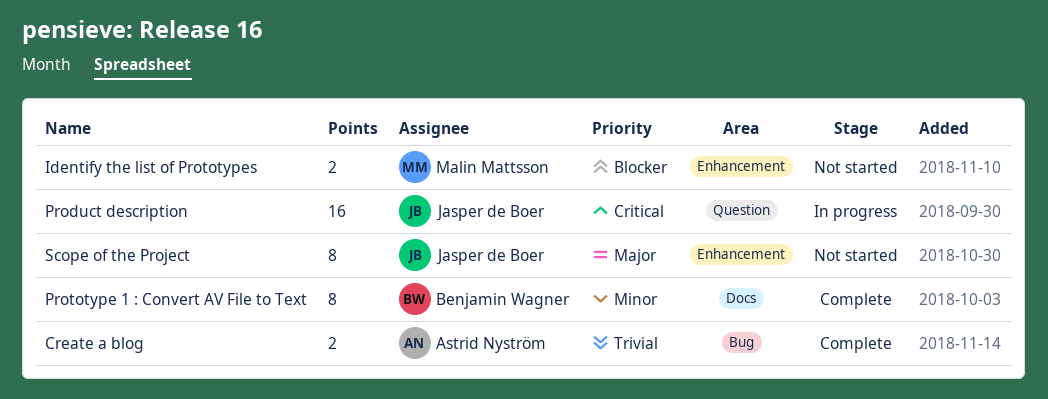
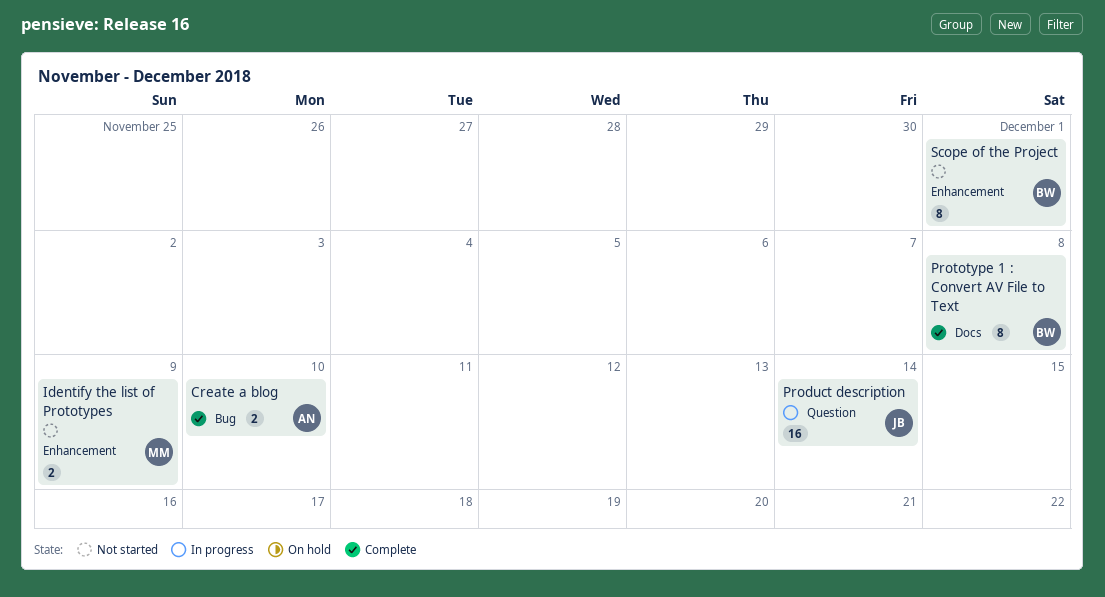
Scope of the Project, owner: Jasper de Boer -> Benjamin Wagner

